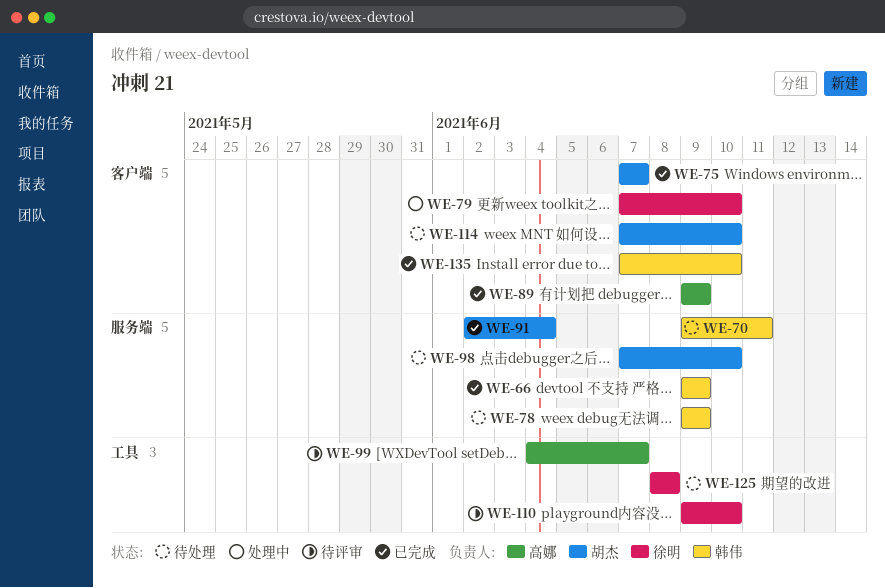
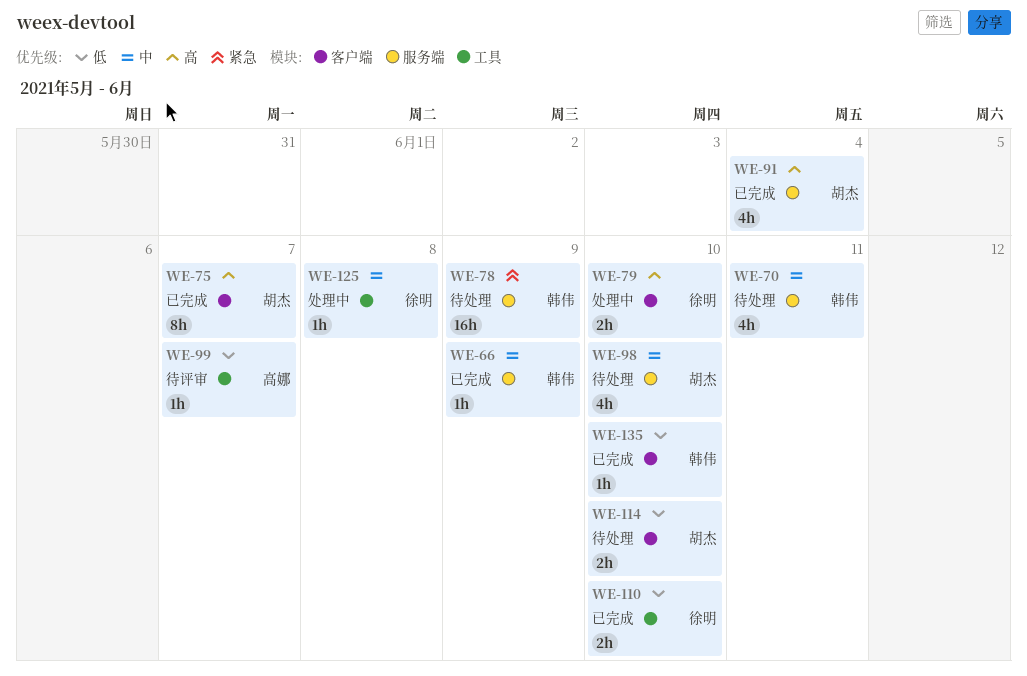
WE-89: present -> none
WE-110, status: 待评审 -> 已完成
WE-125, status: 待处理 -> 处理中

